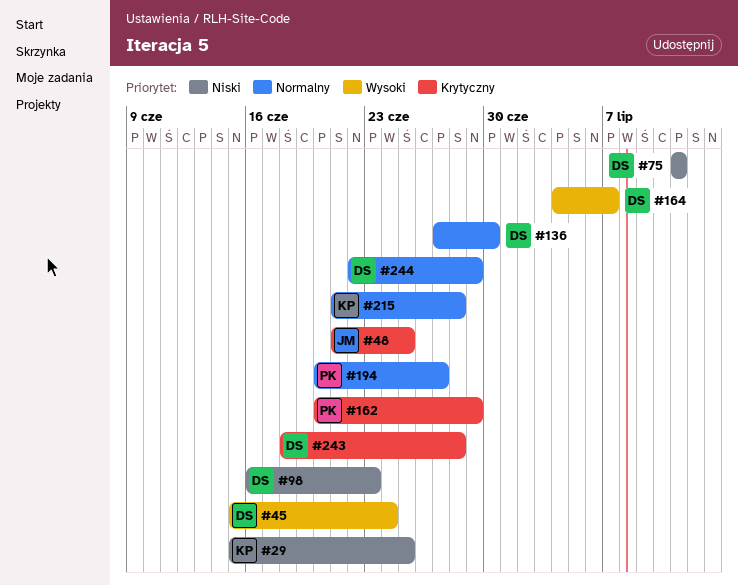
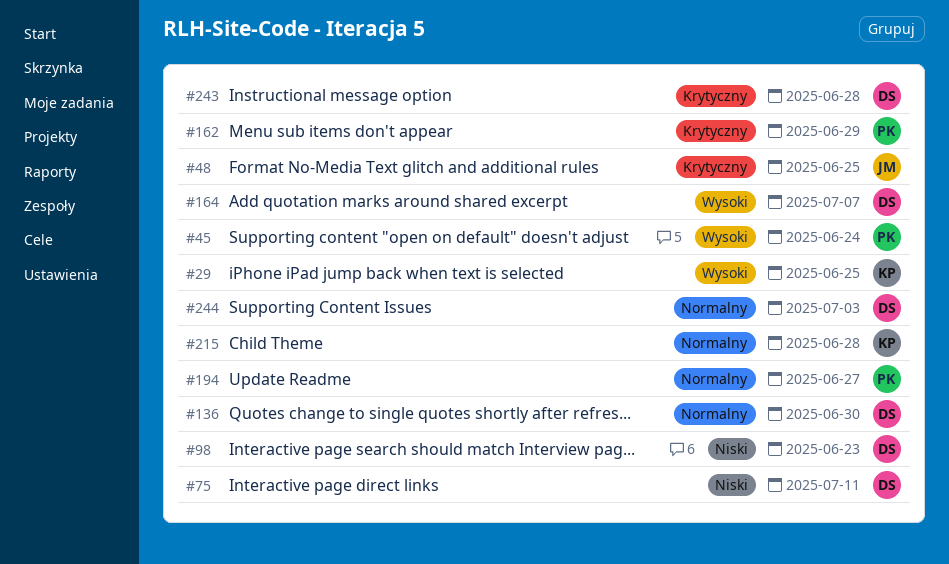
#29, priority: Niski -> Wysoki
#45, owner: DS -> PK
#244, due: Jun 29 -> Jul 3

